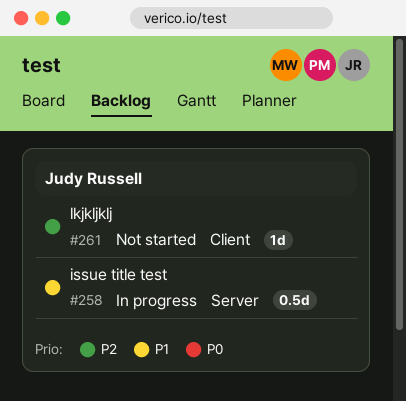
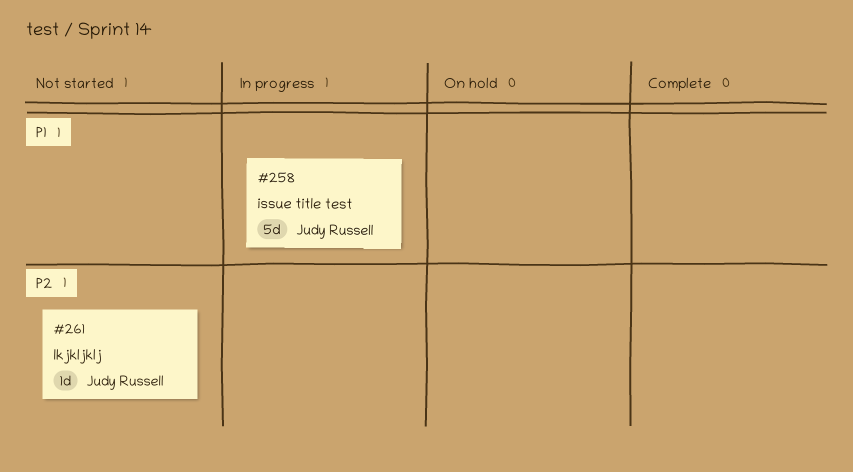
#258, estimate: 0.5d -> 5d

